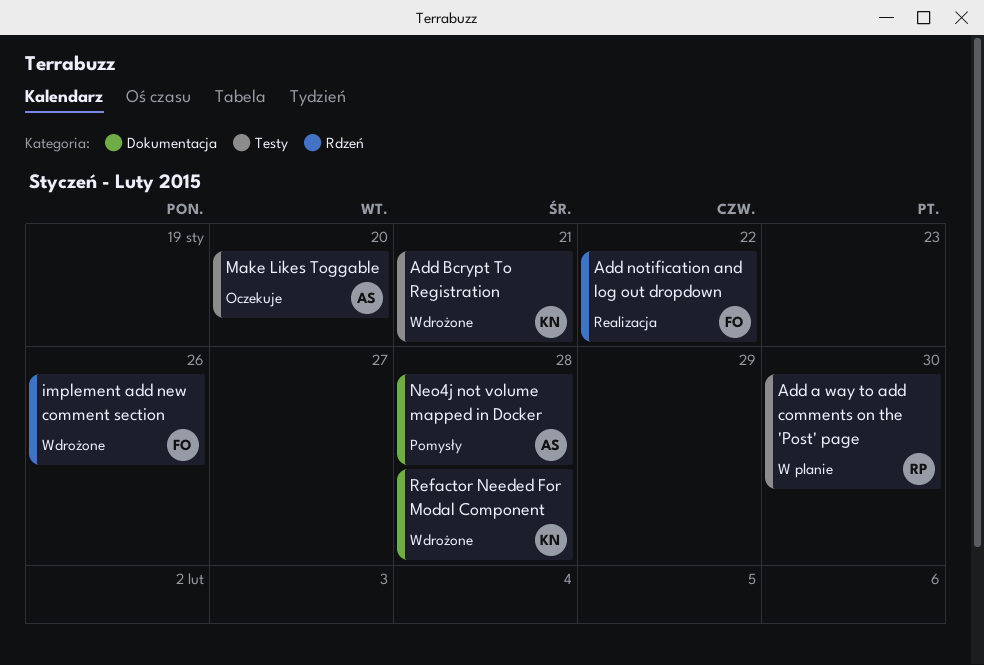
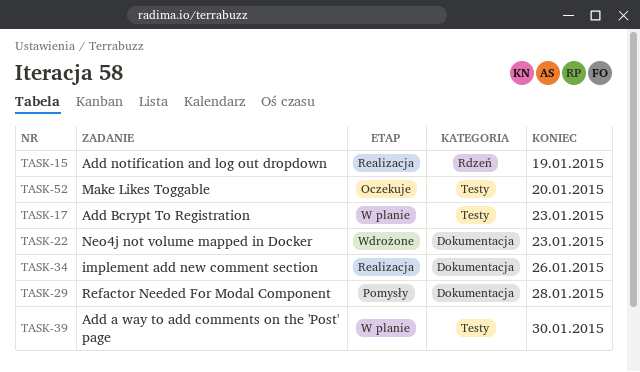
Add Bcrypt To Registration, status: Wdrożone -> W planie
Add Bcrypt To Registration, due: Jan 21 -> Jan 23
Add notification and log out dropdown, due: Jan 22 -> Jan 19
implement add new comment section, status: Wdrożone -> Realizacja
implement add new comment section, label: Rdzeń -> Dokumentacja
Neo4j not volume mapped in Docker, status: Pomysły -> Wdrożone
Neo4j not volume mapped in Docker, due: Jan 28 -> Jan 23
Refactor Needed For Modal Component, status: Wdrożone -> Pomysły

